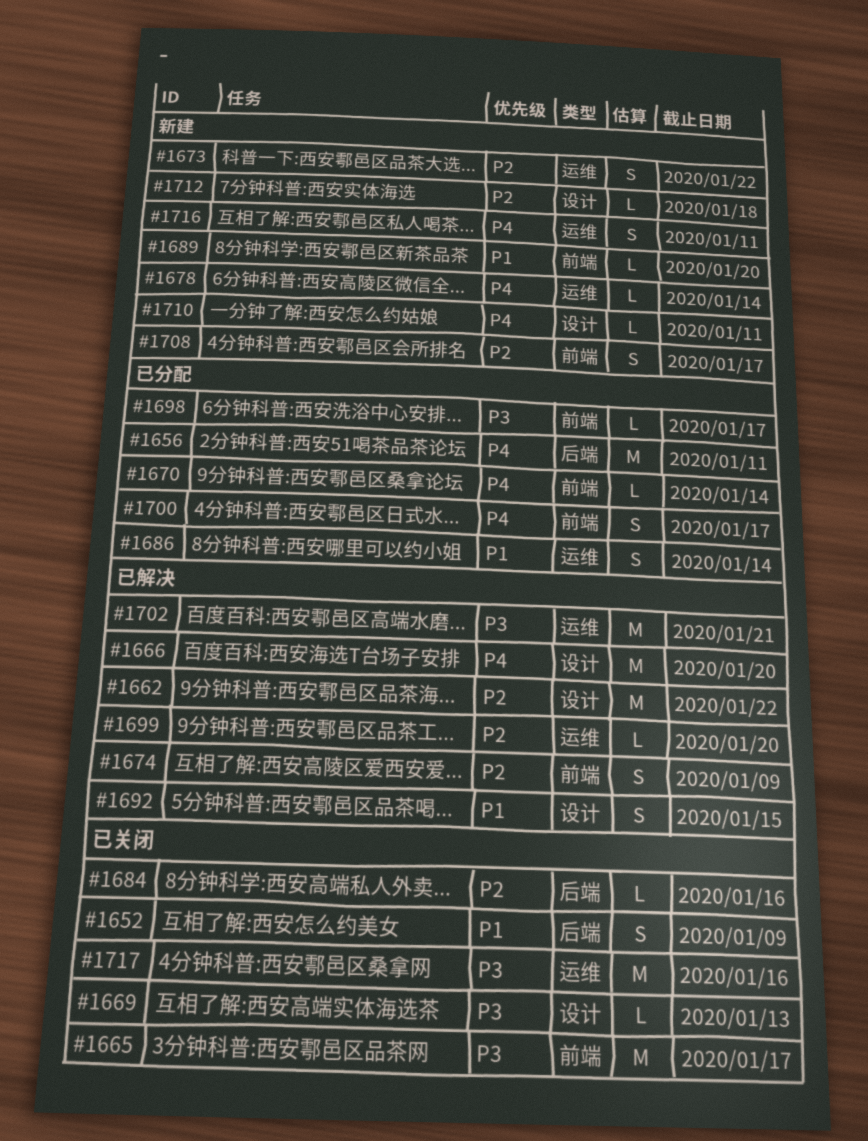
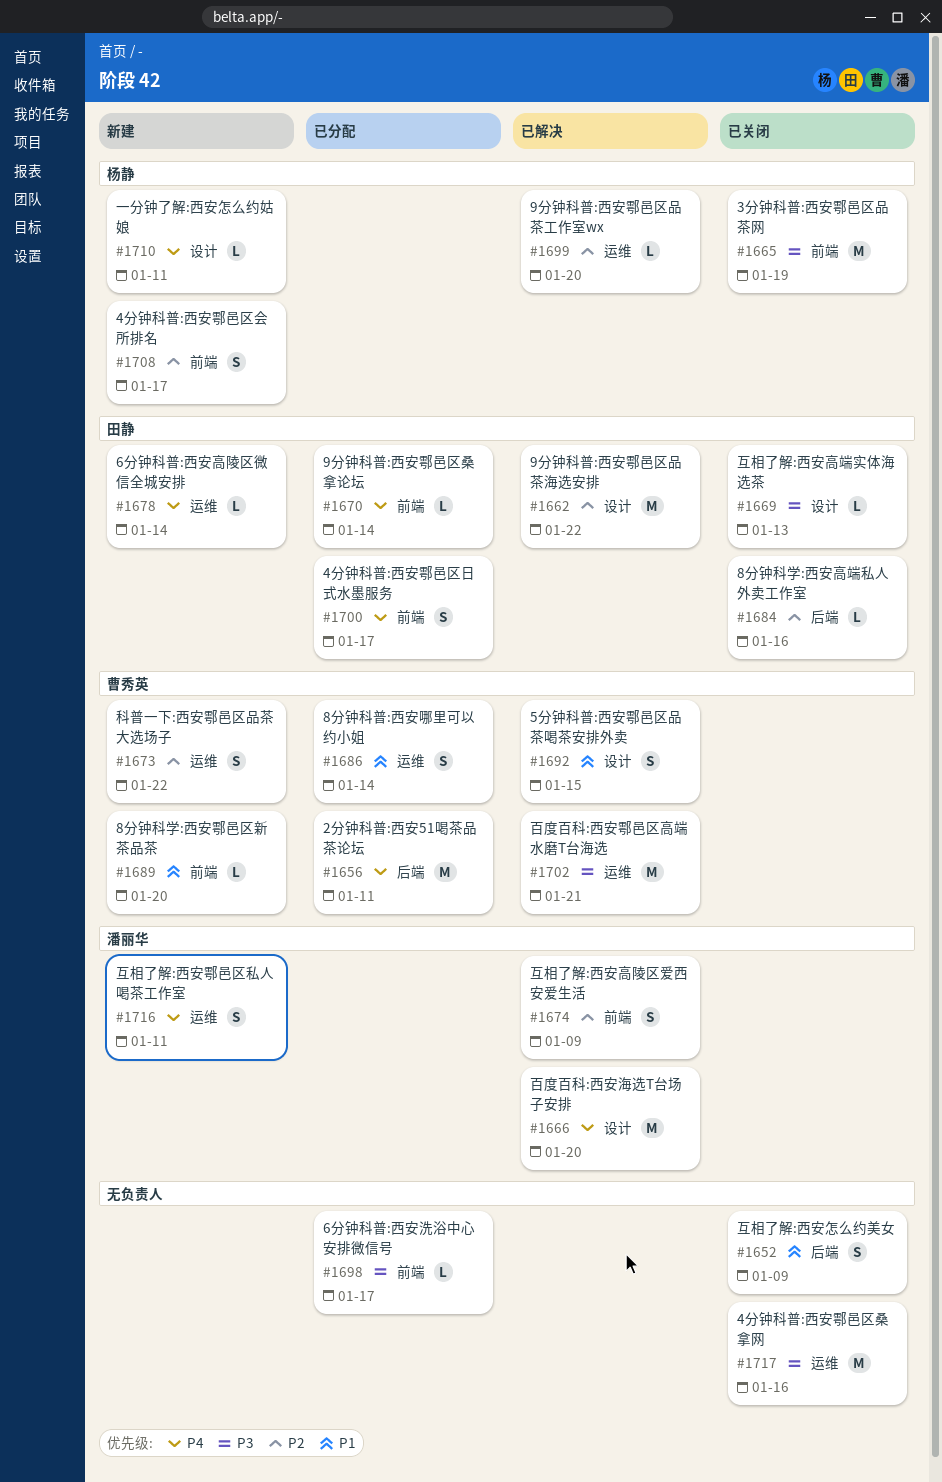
#1665, due: Jan 17 -> Jan 19
#1712: present -> none

